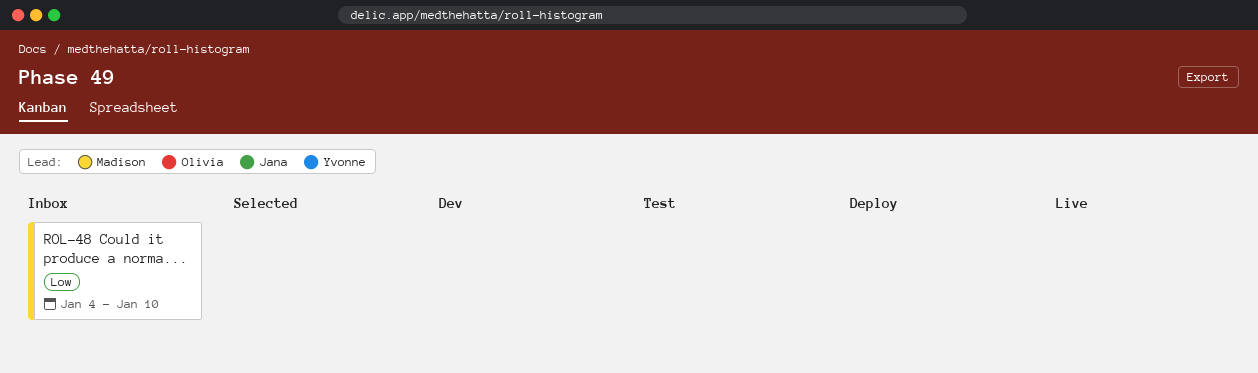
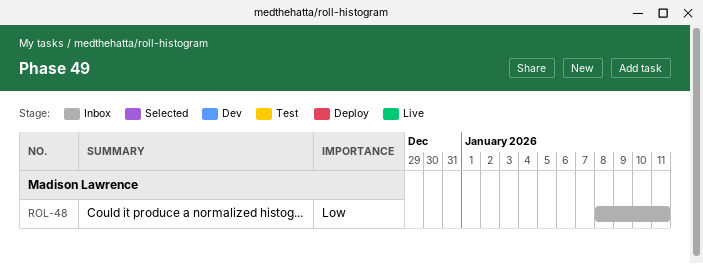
ROL-48, start: Jan 4 -> Jan 8
ROL-48, due: Jan 10 -> Jan 11

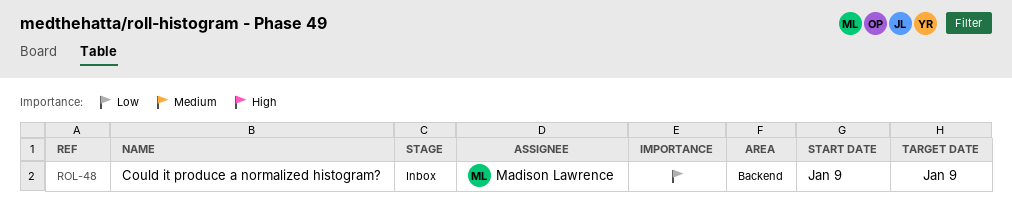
ROL-48, start: Jan 8 -> Jan 9
ROL-48, due: Jan 11 -> Jan 9

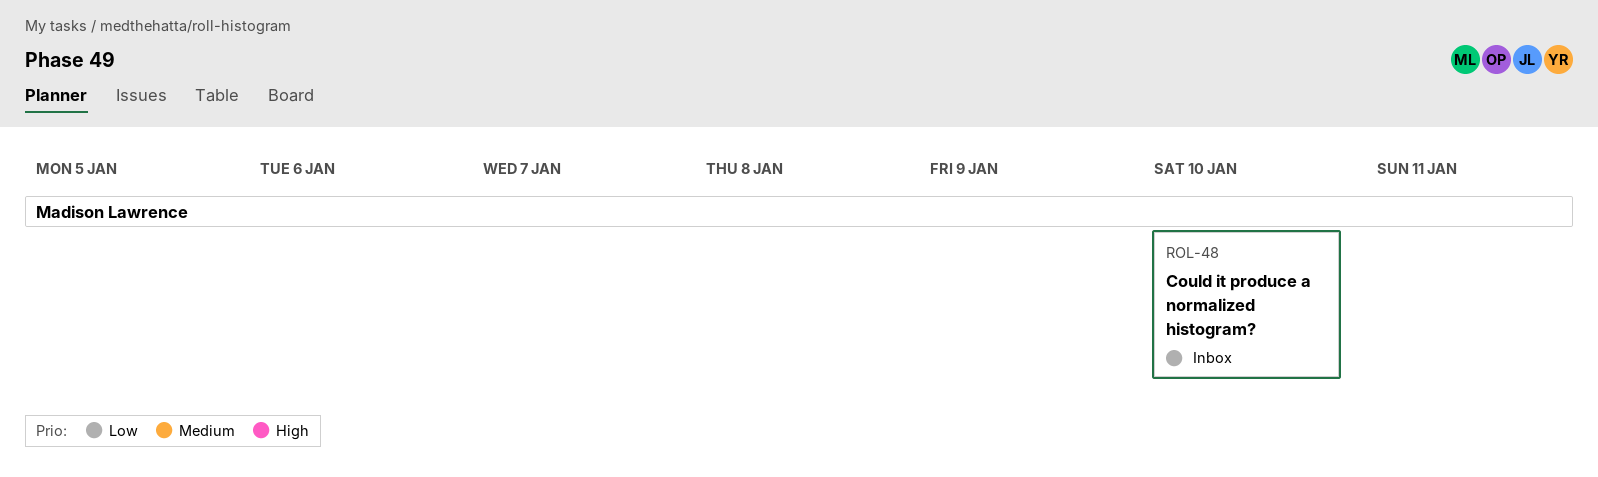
ROL-48, due: Jan 9 -> Jan 10

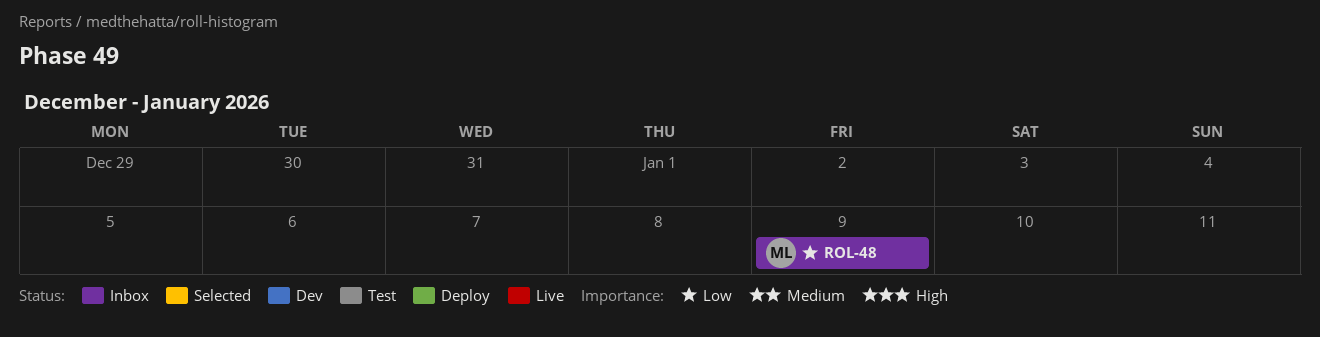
ROL-48, due: Jan 10 -> Jan 9

